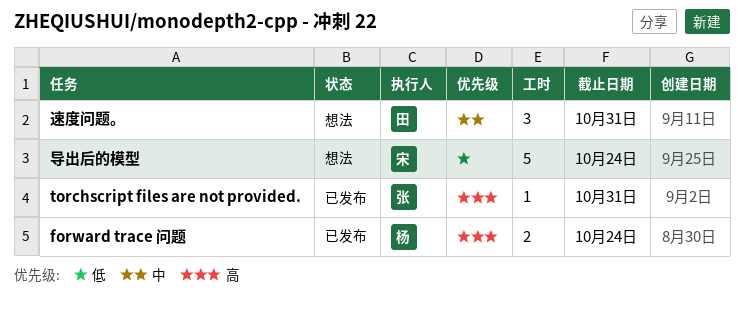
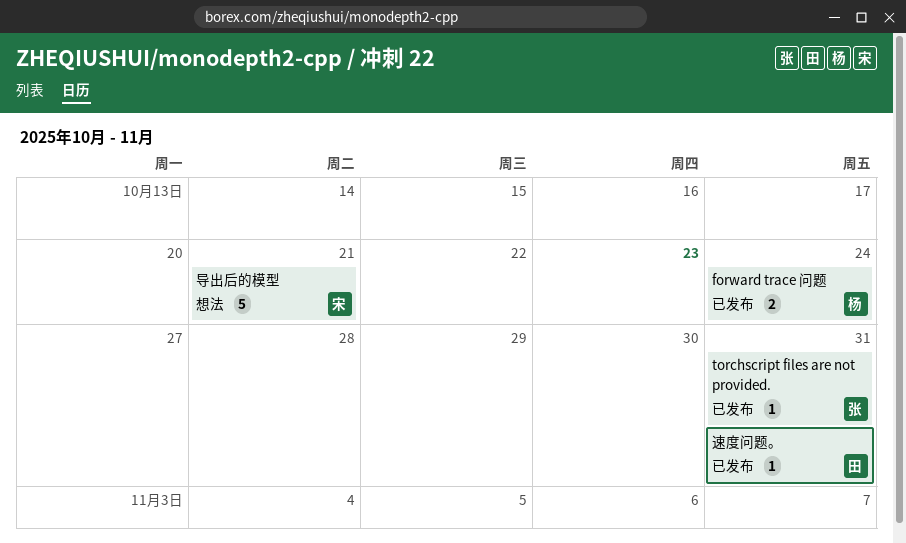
导出后的模型, due: Oct 24 -> Oct 21
速度问题。, status: 想法 -> 已发布
速度问题。, estimate: 3 -> 1

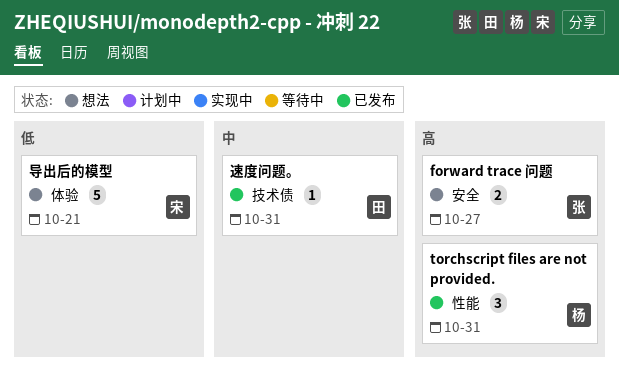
forward trace 问题, status: 已发布 -> 想法
forward trace 问题, owner: 杨 -> 张
forward trace 问题, due: Oct 24 -> Oct 27
torchscript files are not provided., owner: 张 -> 杨
torchscript files are not provided., estimate: 1 -> 3

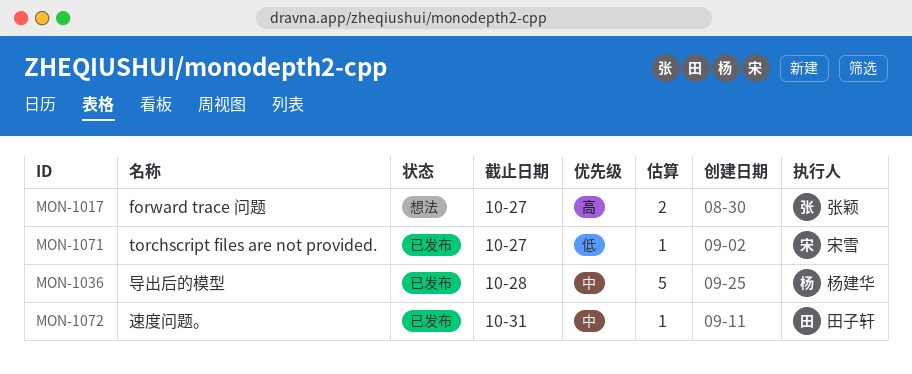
torchscript files are not provided., owner: 杨建华 -> 宋雪
torchscript files are not provided., priority: 高 -> 低
torchscript files are not provided., estimate: 3 -> 1
torchscript files are not provided., due: Oct 31 -> Oct 27
导出后的模型, status: 想法 -> 已发布
导出后的模型, owner: 宋雪 -> 杨建华
导出后的模型, priority: 低 -> 中
导出后的模型, due: Oct 21 -> Oct 28

